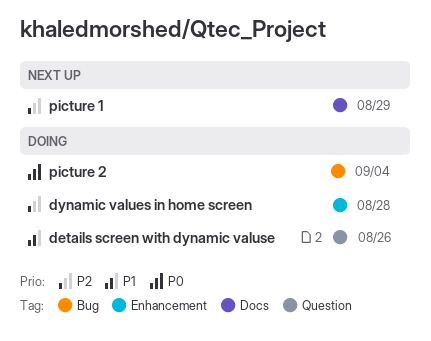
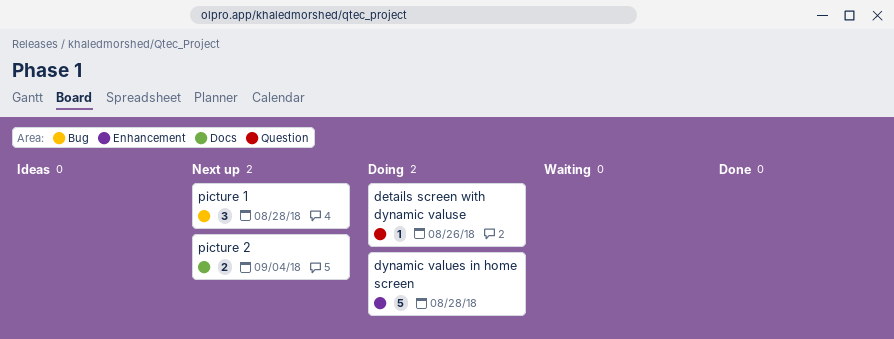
picture 1, label: Docs -> Bug
picture 1, due: Aug 29 -> Aug 28
picture 2, status: Doing -> Next up
picture 2, label: Bug -> Docs

